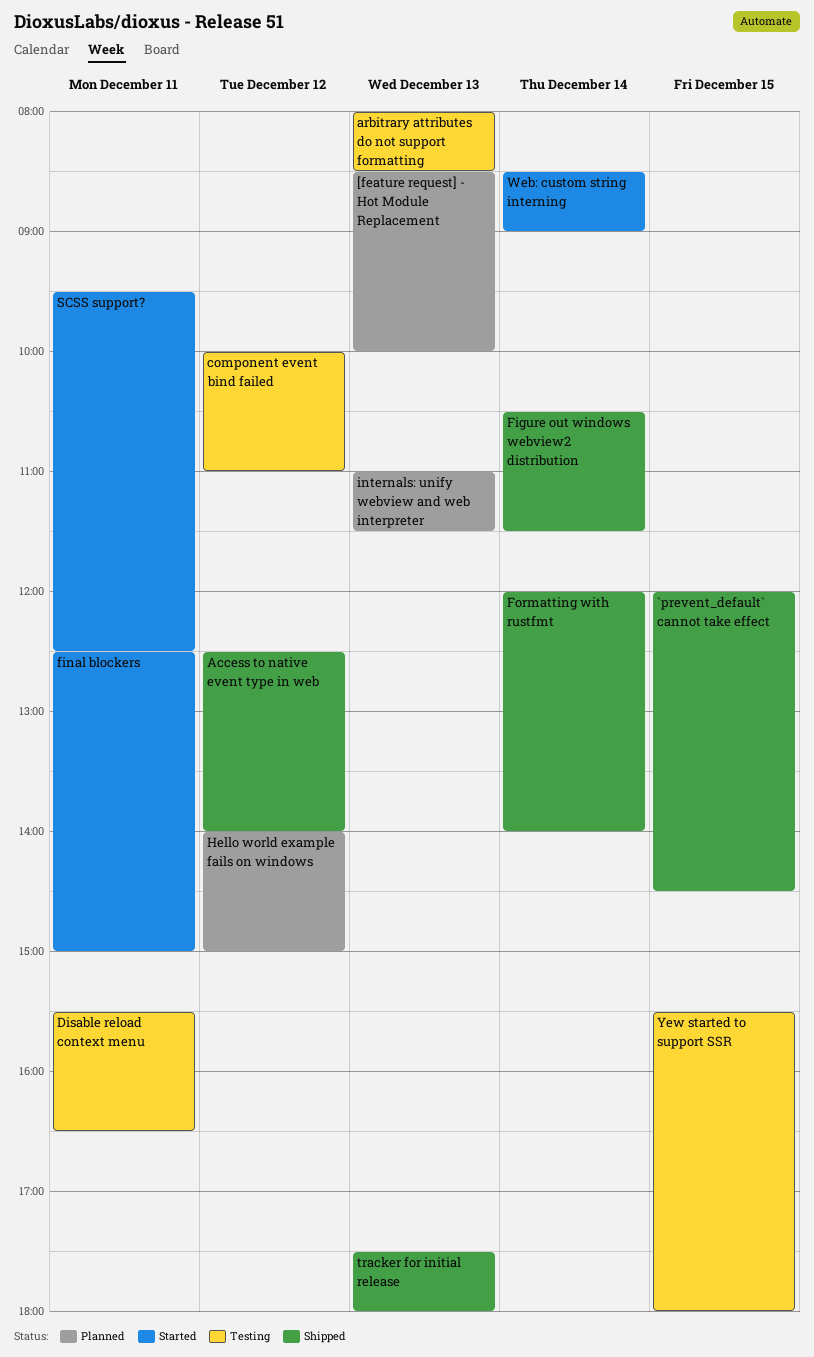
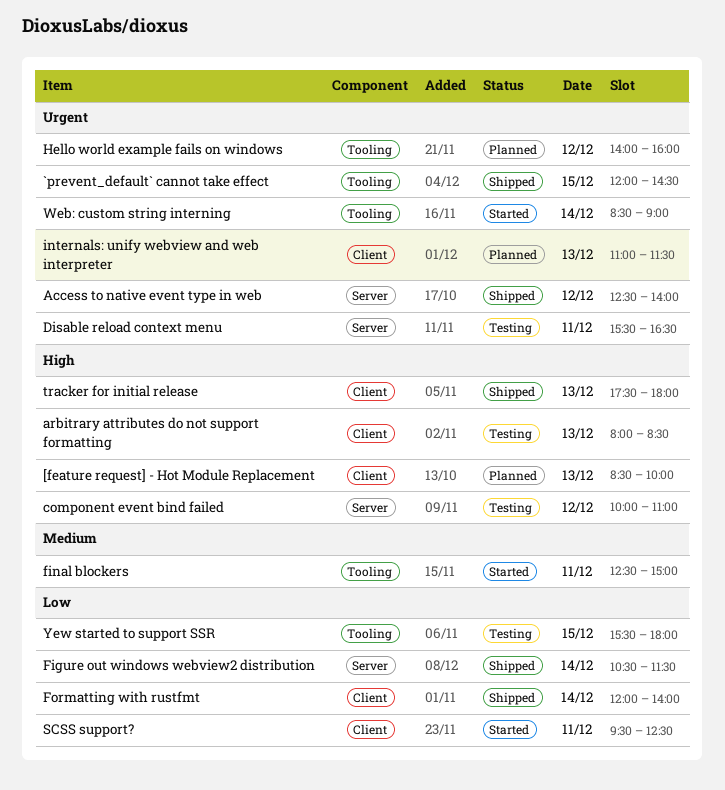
Hello world example fails on windows, ends: 15:00 -> 16:00

